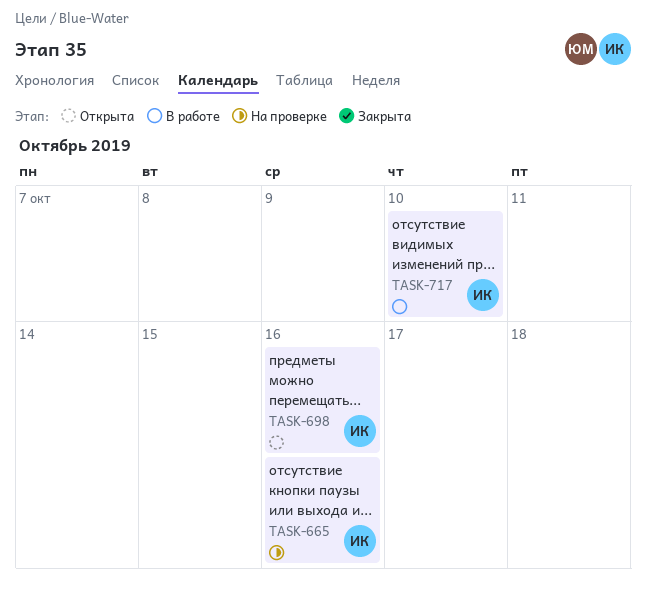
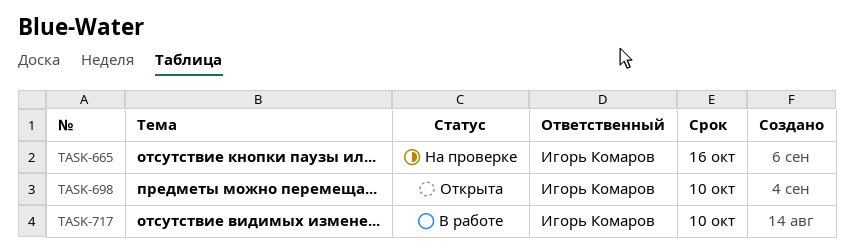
TASK-698, due: Oct 16 -> Oct 10

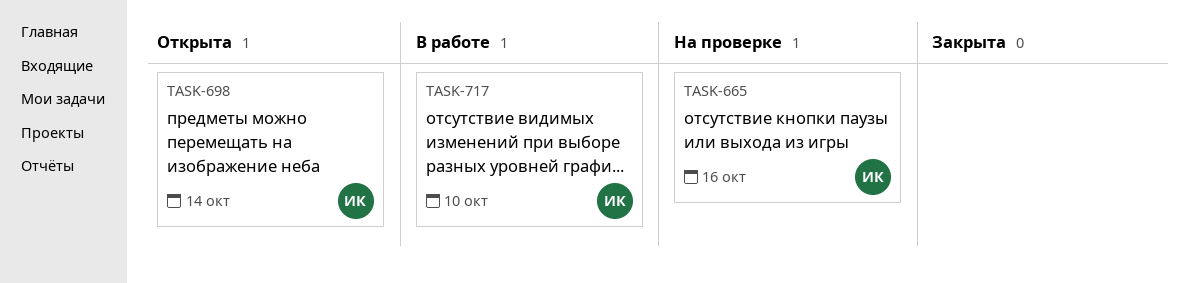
TASK-698, due: Oct 10 -> Oct 14

